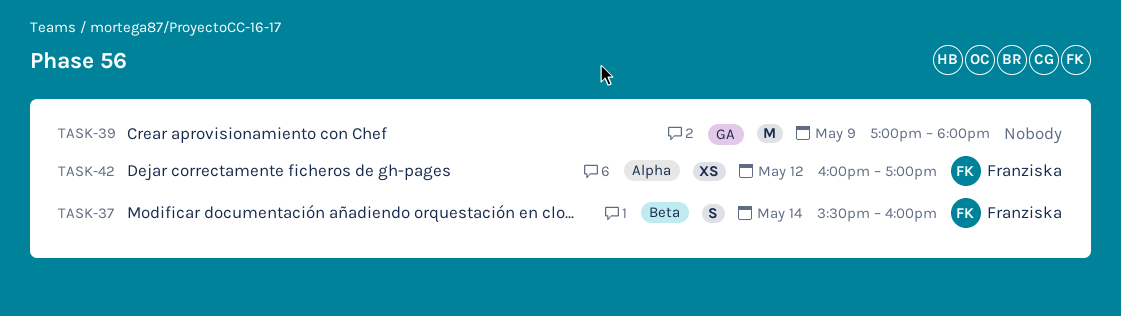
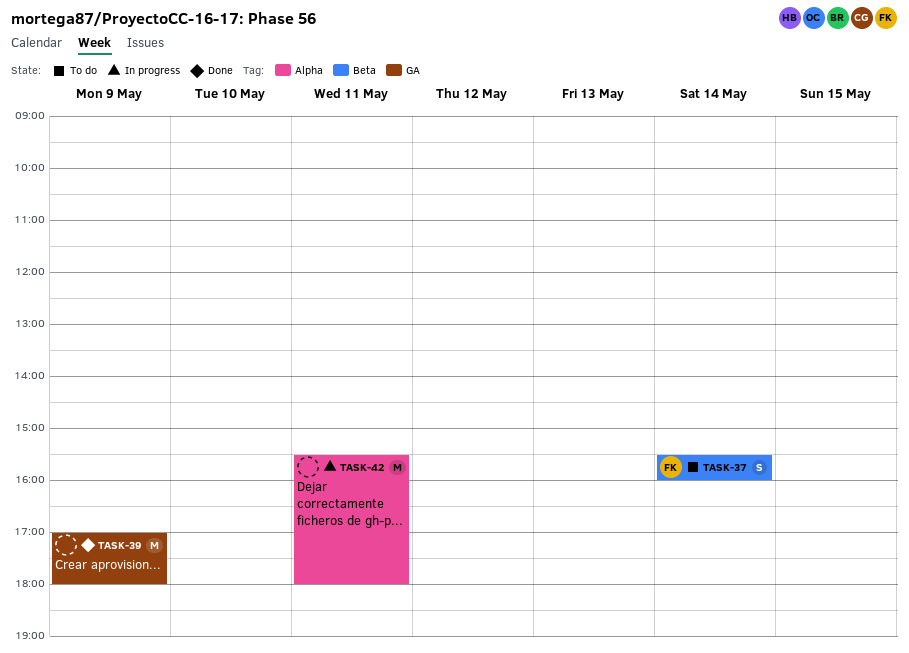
TASK-42, owner: Franziska -> none
TASK-42, estimate: XS -> M
TASK-42, day: May 12 -> May 11
TASK-42, begins: 16:00 -> 15:30
TASK-42, ends: 17:00 -> 18:00

